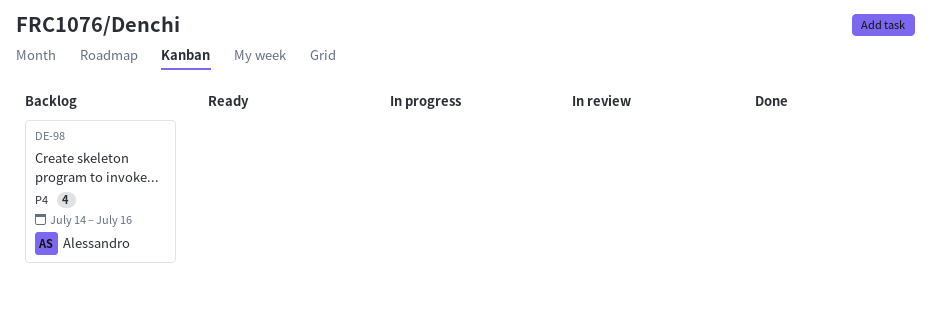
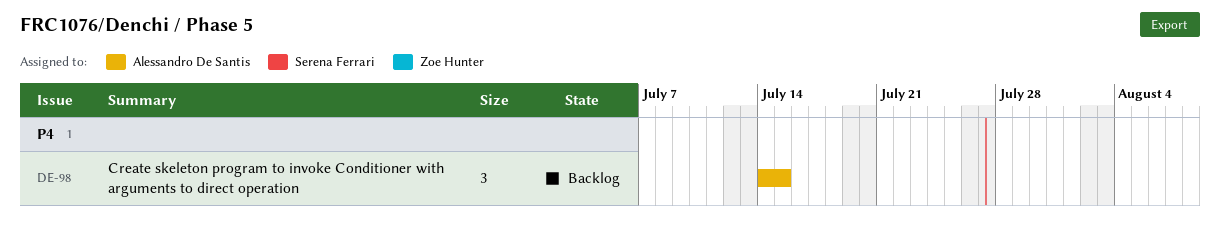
DE-98, estimate: 4 -> 3
DE-98, due: Jul 16 -> Jul 15

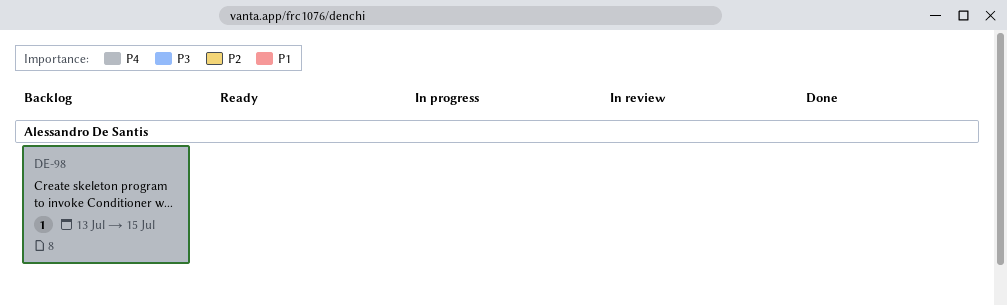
DE-98, estimate: 3 -> 1
DE-98, start: Jul 14 -> Jul 13

